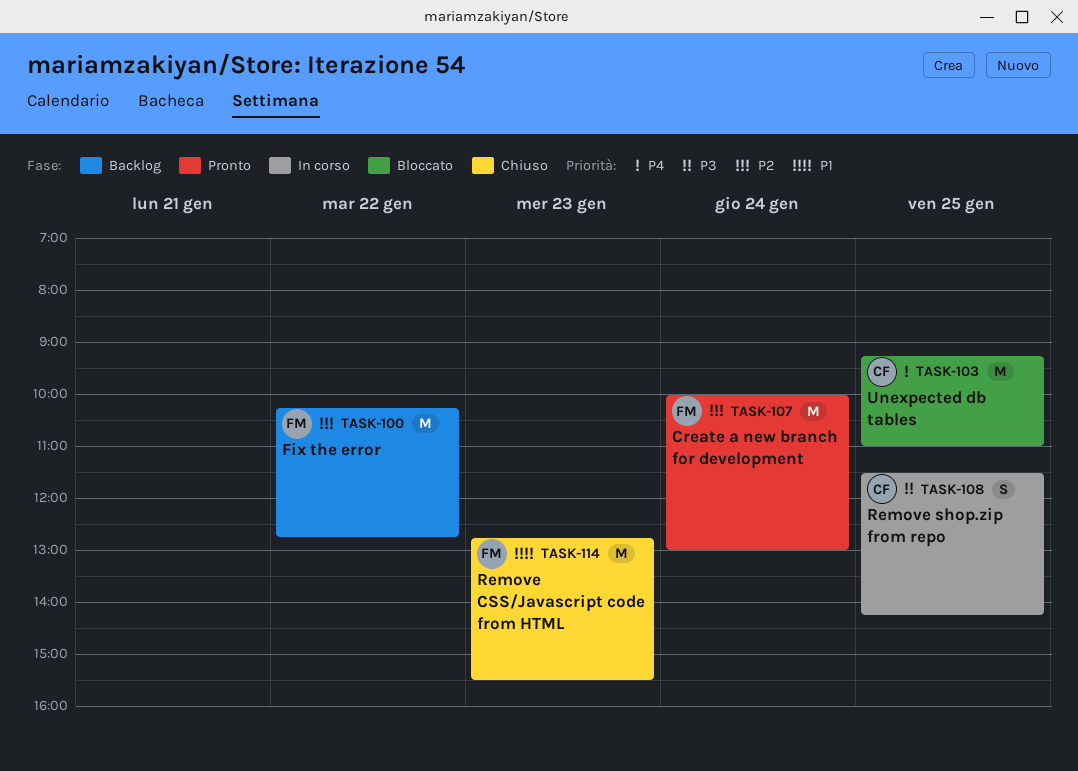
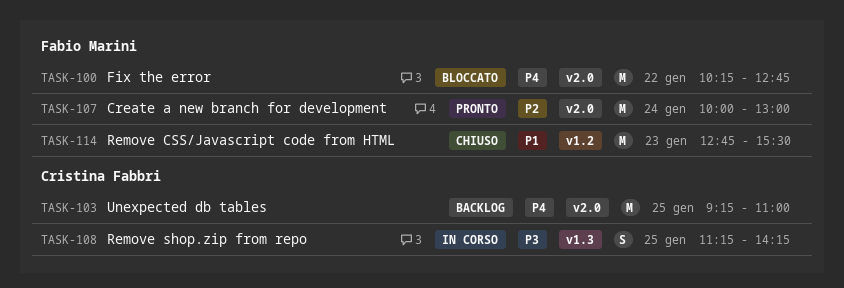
TASK-100, status: Backlog -> Bloccato
TASK-100, priority: P2 -> P4
TASK-103, status: Bloccato -> Backlog
TASK-108, begins: 11:30 -> 11:15

